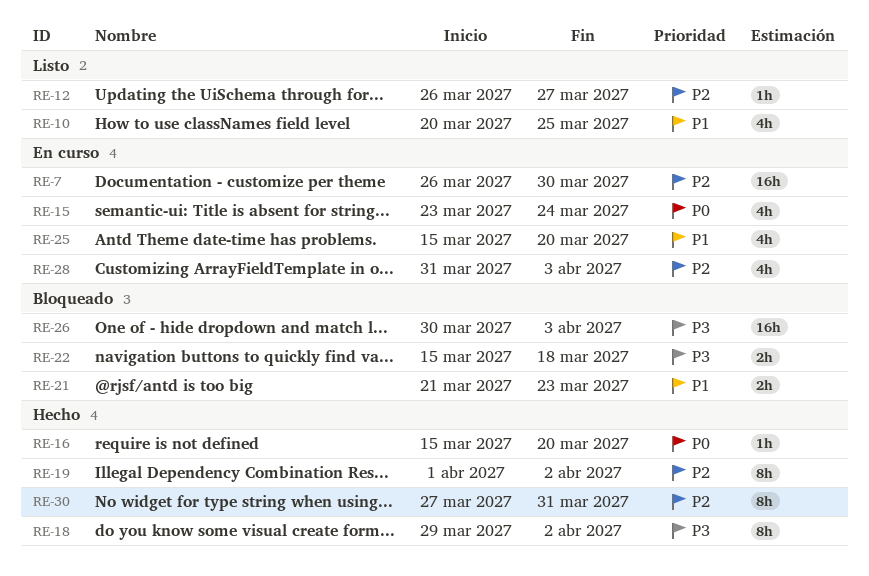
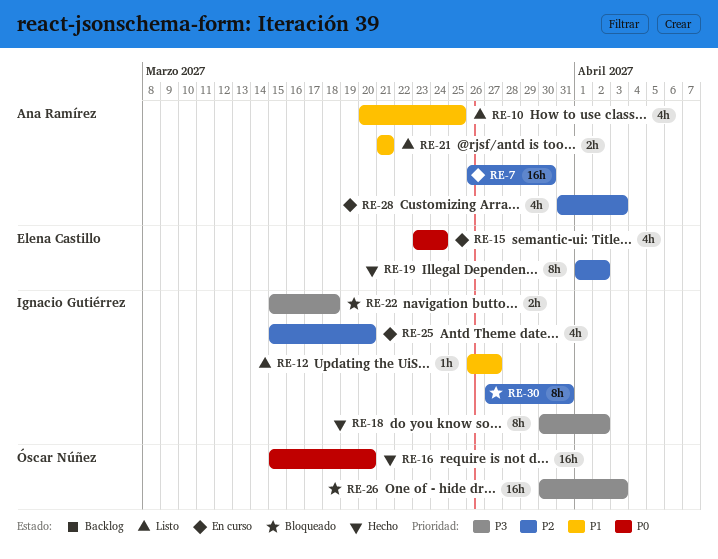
RE-12, priority: P2 -> P1
RE-16, estimate: 1h -> 16h
RE-18, start: Mar 29 -> Mar 30
RE-21, status: Bloqueado -> Listo
RE-21, due: Mar 23 -> Mar 21
RE-25, priority: P1 -> P2
RE-30, status: Hecho -> Bloqueado

